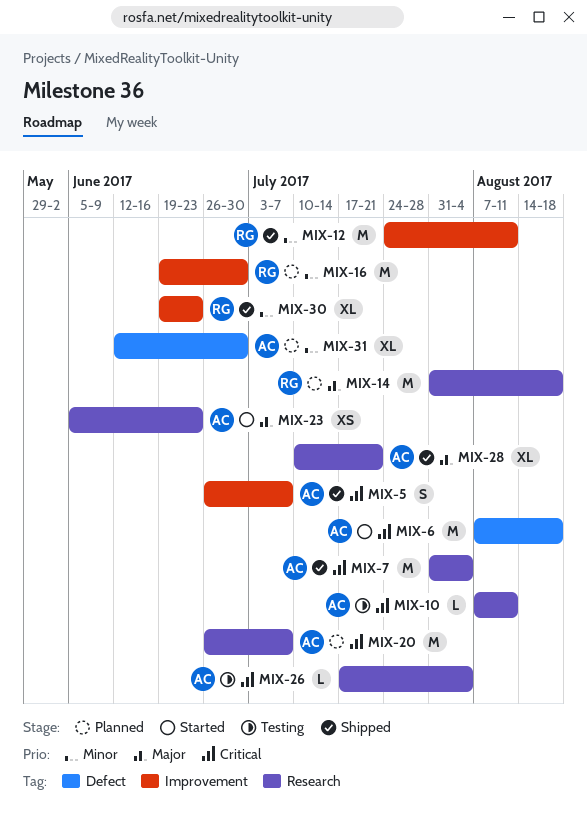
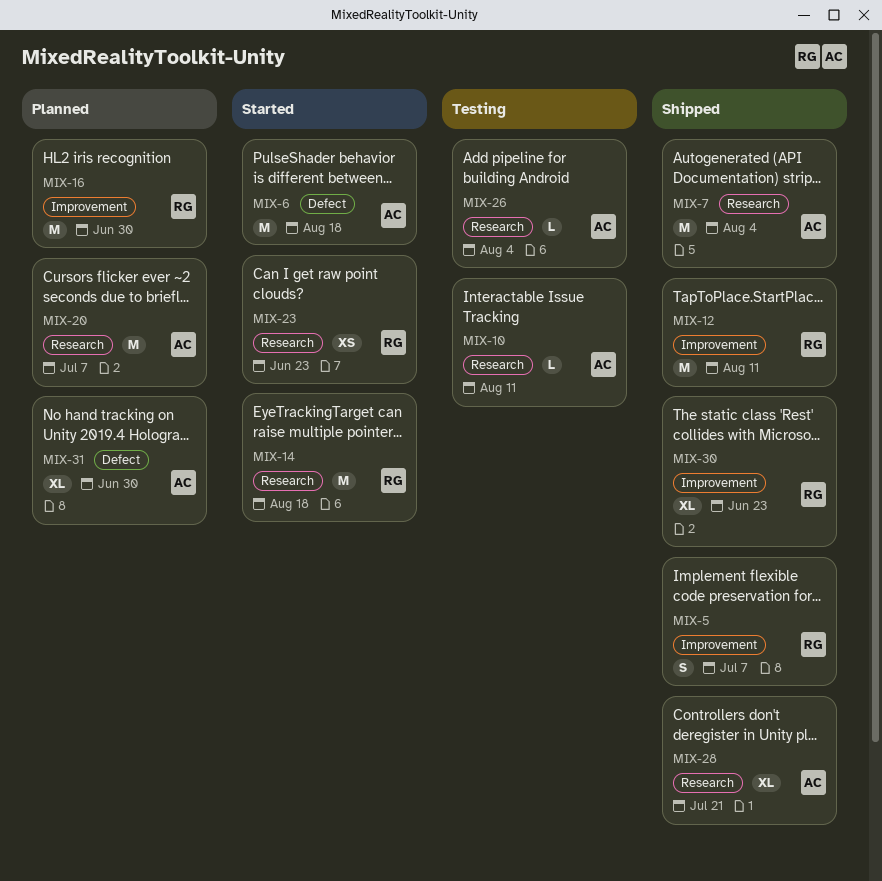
MIX-5, owner: AC -> RG
MIX-14, status: Planned -> Started
MIX-23, owner: AC -> RG

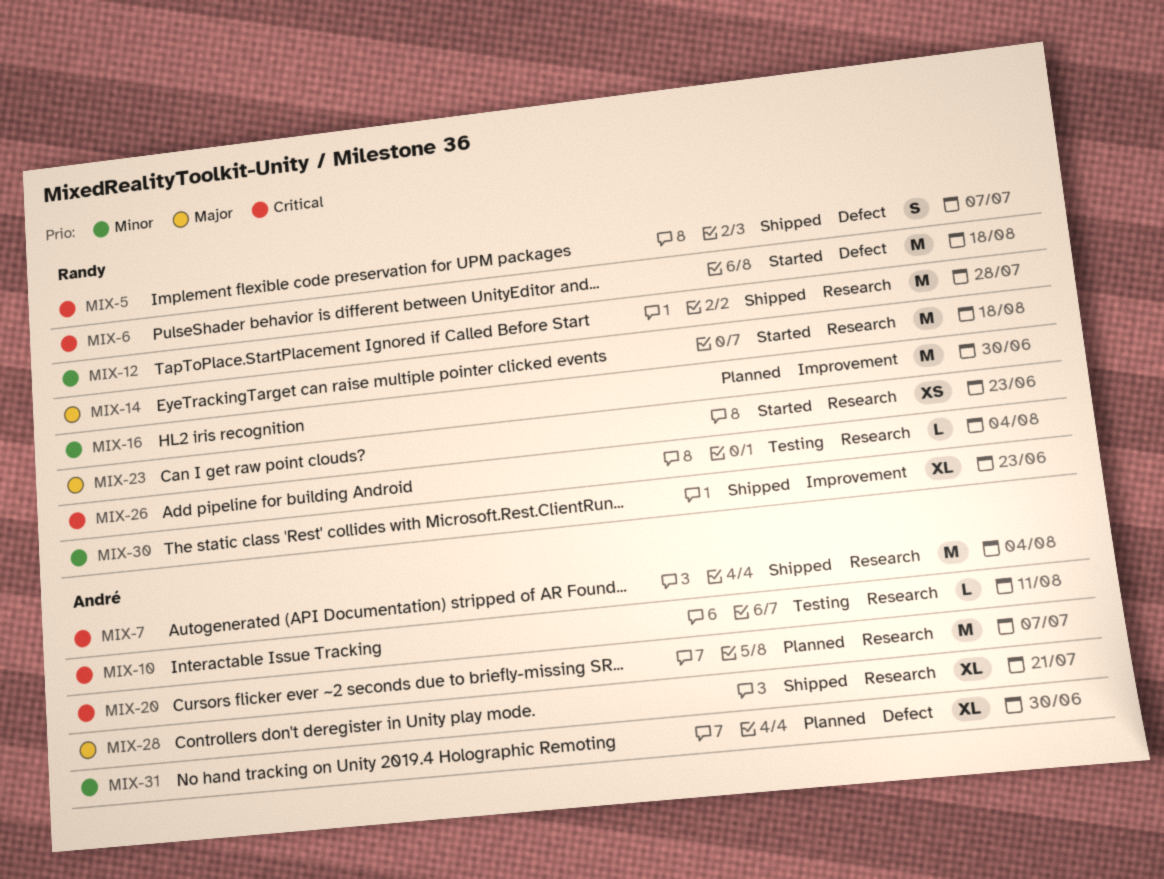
MIX-5, label: Improvement -> Defect
MIX-6, owner: André -> Randy
MIX-12, label: Improvement -> Research
MIX-12, due: Aug 11 -> Jul 28
MIX-26, owner: André -> Randy

